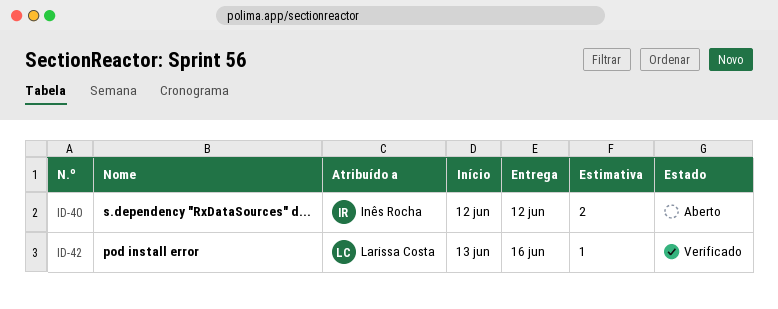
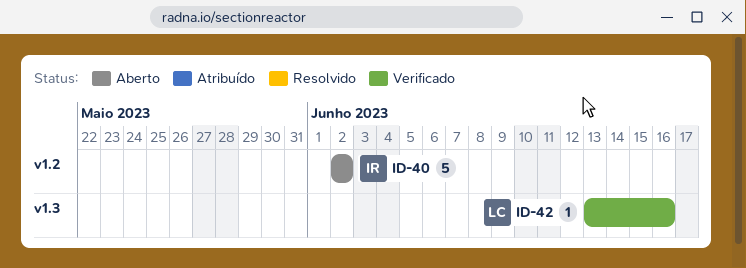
ID-40, estimate: 2 -> 5
ID-40, start: Jun 12 -> Jun 2
ID-40, due: Jun 12 -> Jun 2

